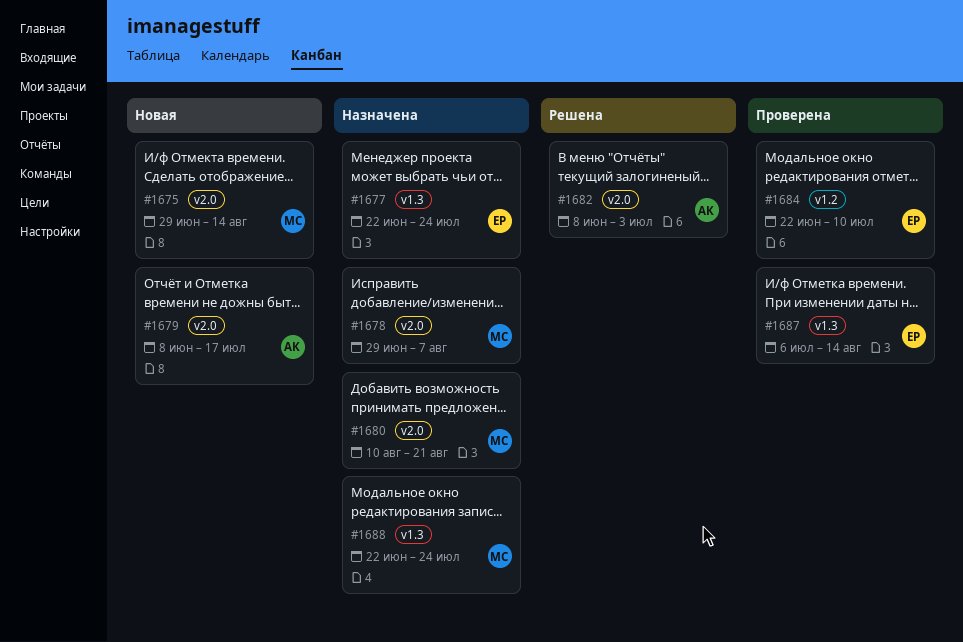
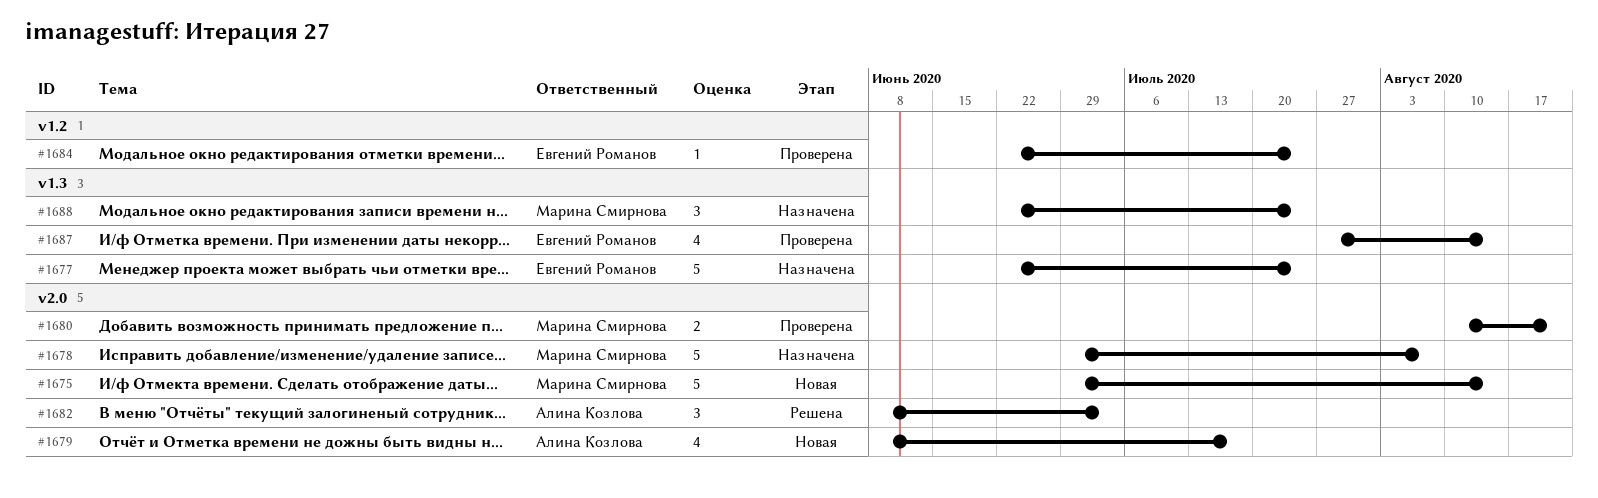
#1680, status: Назначена -> Проверена
#1684, due: Jul 10 -> Jul 24
#1687, start: Jul 6 -> Jul 27

